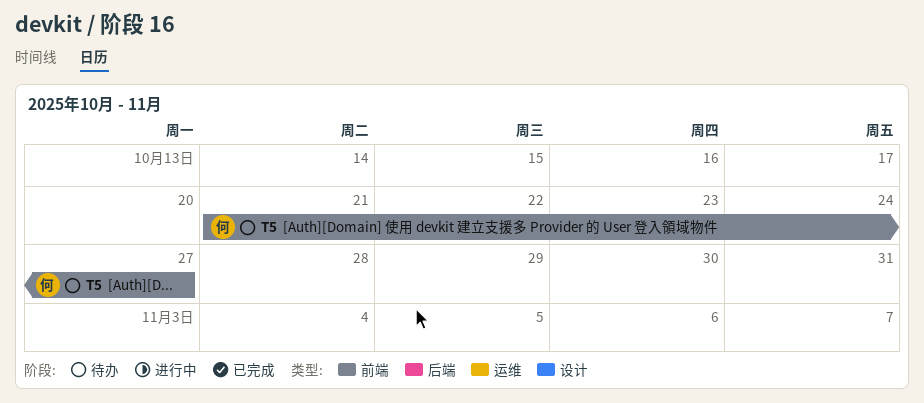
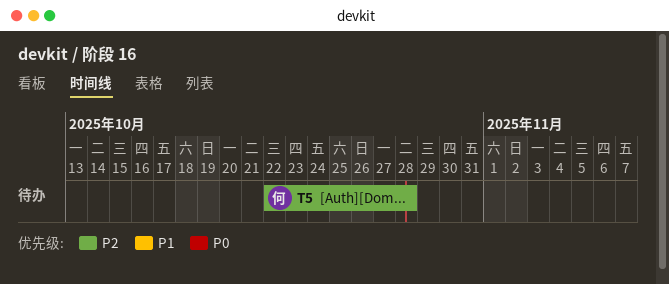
T5, start: Oct 21 -> Oct 22
T5, due: Oct 27 -> Oct 28

